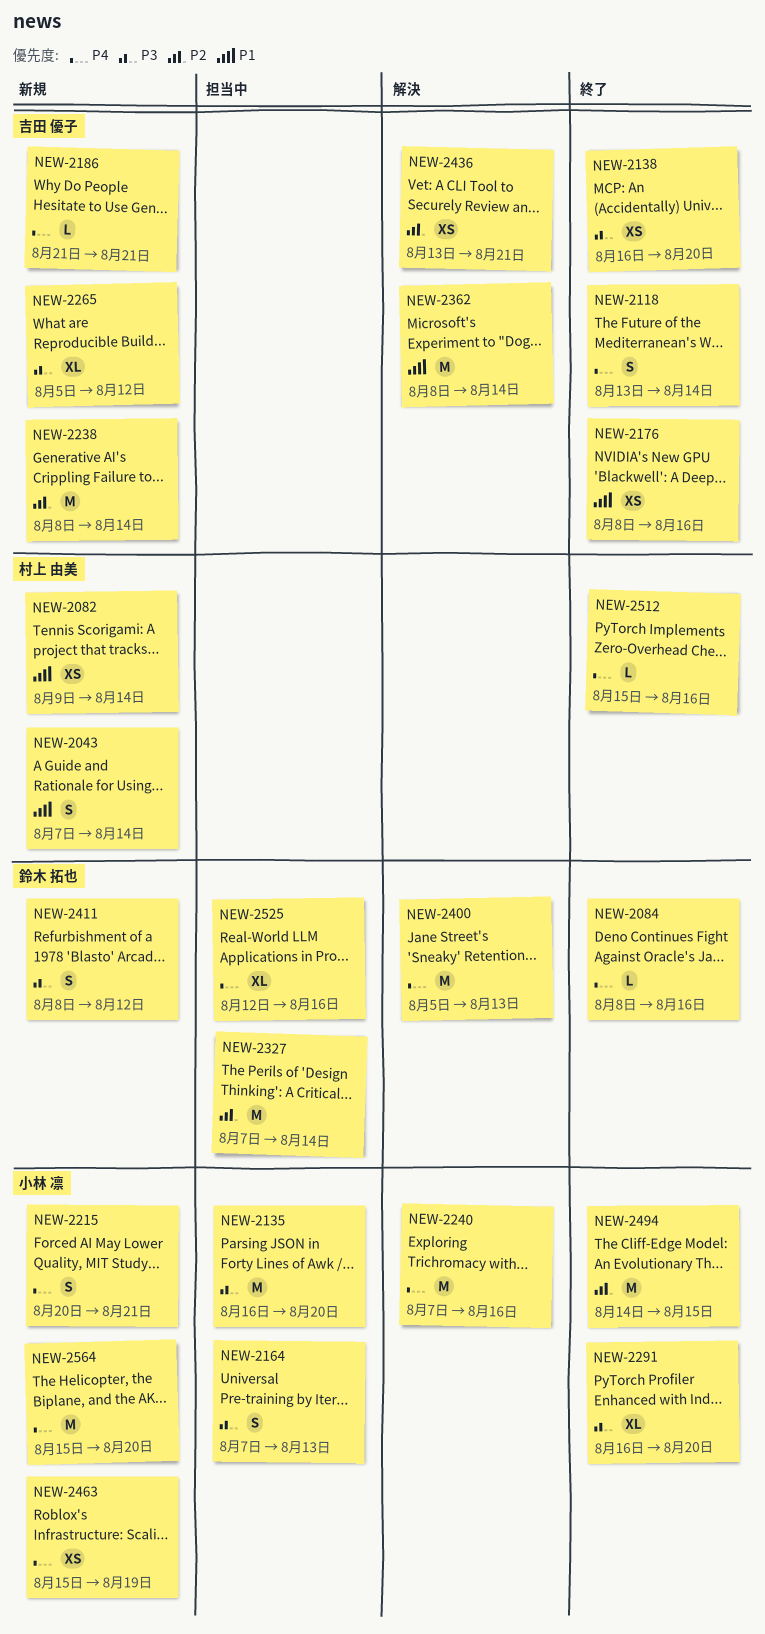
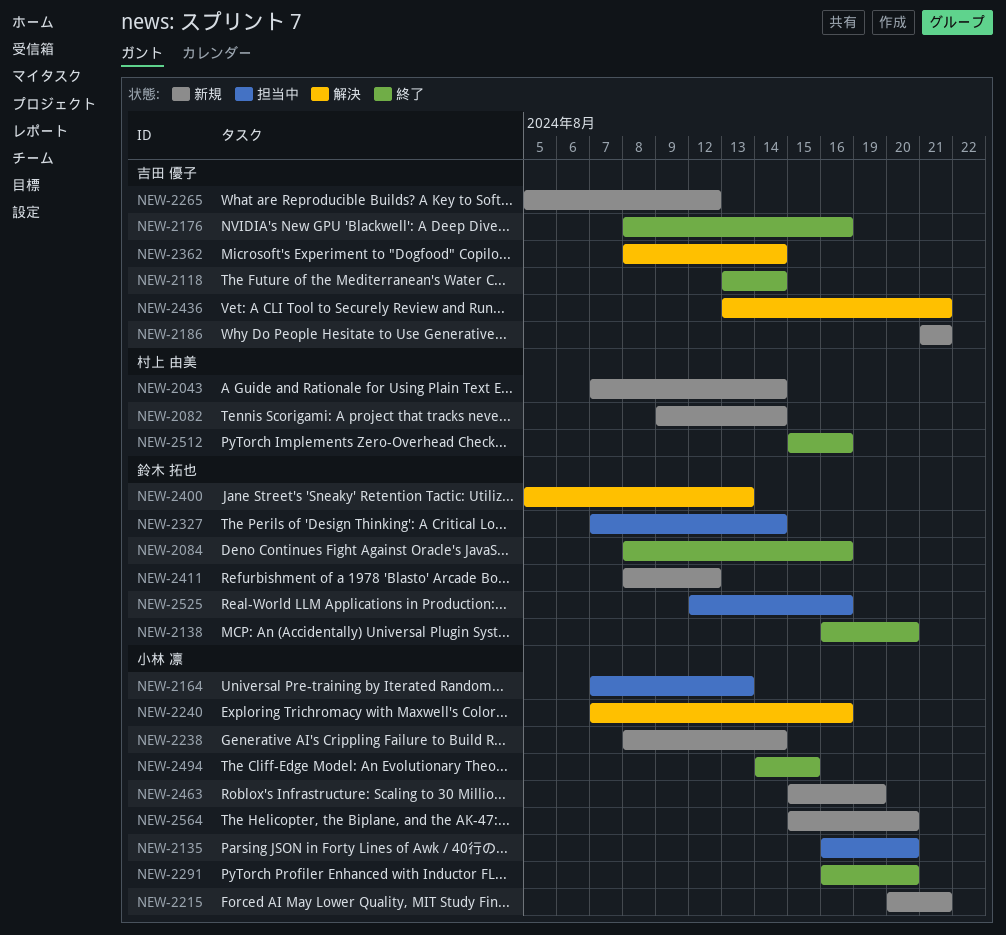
NEW-2138, owner: 吉田 優子 -> 鈴木 拓也
NEW-2238, owner: 吉田 優子 -> 小林 凛

